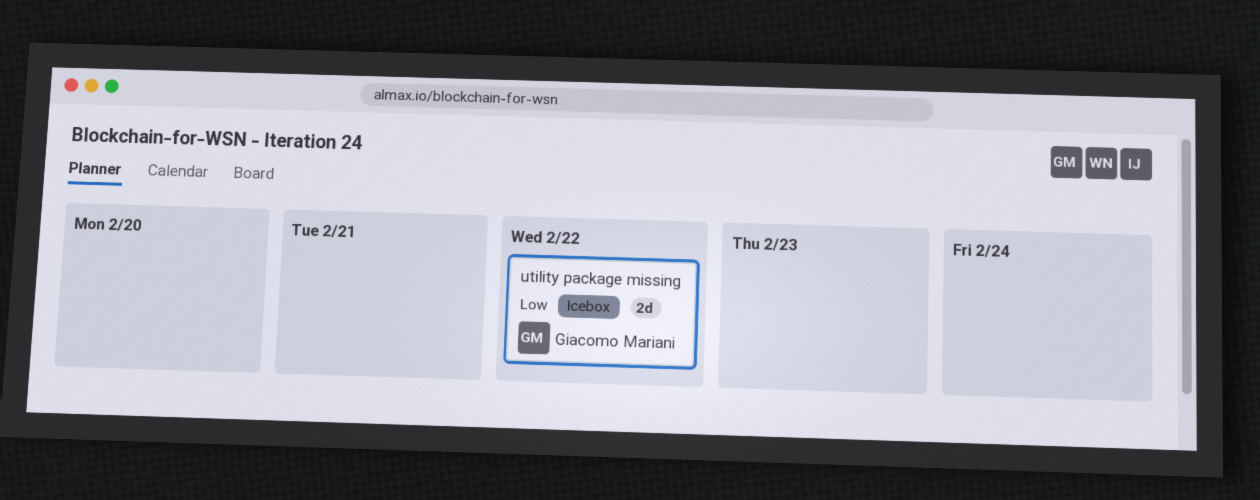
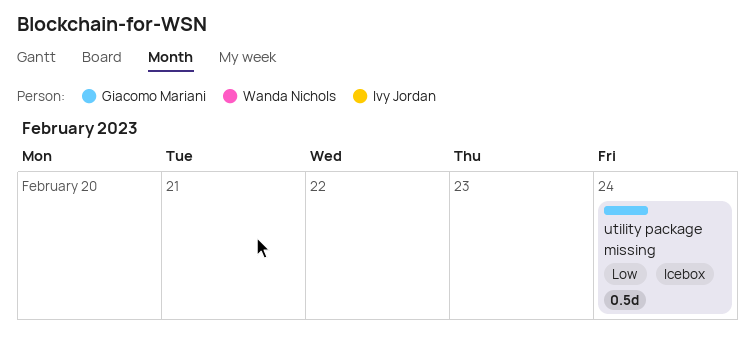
utility package missing, estimate: 2d -> 0.5d
utility package missing, due: Feb 22 -> Feb 24

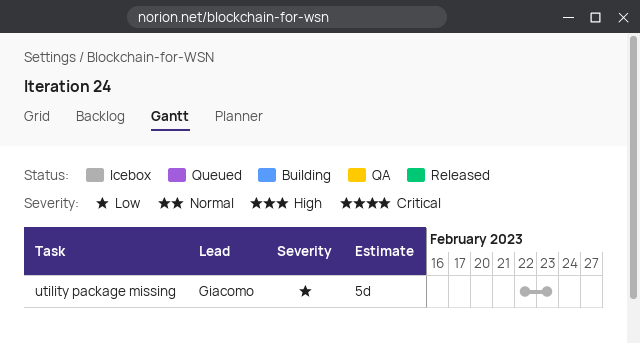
utility package missing, estimate: 0.5d -> 5d
utility package missing, due: Feb 24 -> Feb 23

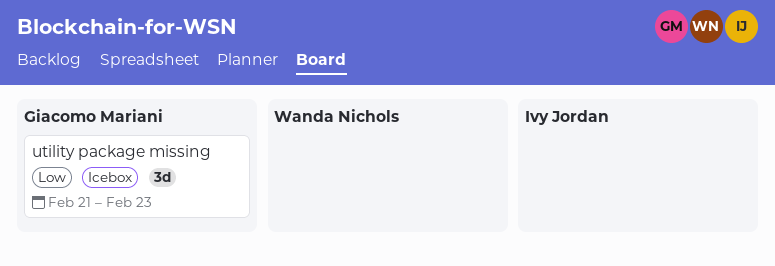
utility package missing, estimate: 5d -> 3d
utility package missing, start: Feb 22 -> Feb 21

